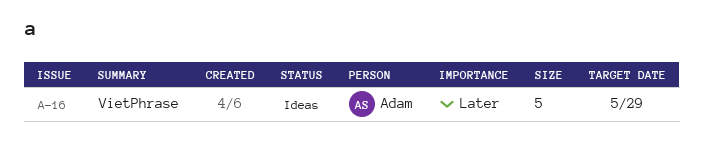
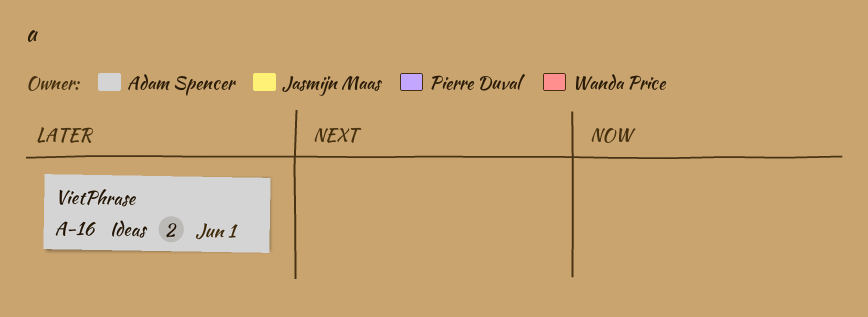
A-16, estimate: 5 -> 2
A-16, due: May 29 -> Jun 1

